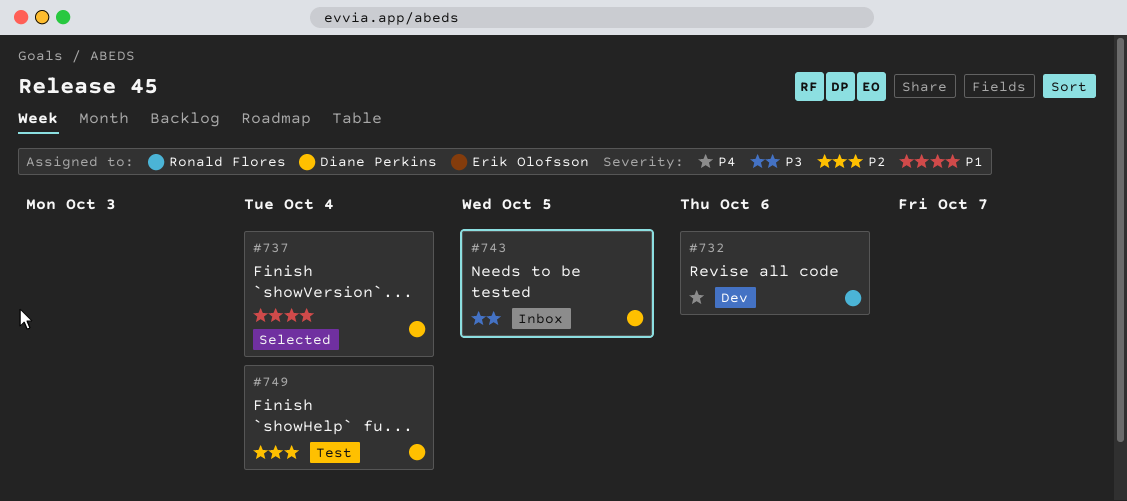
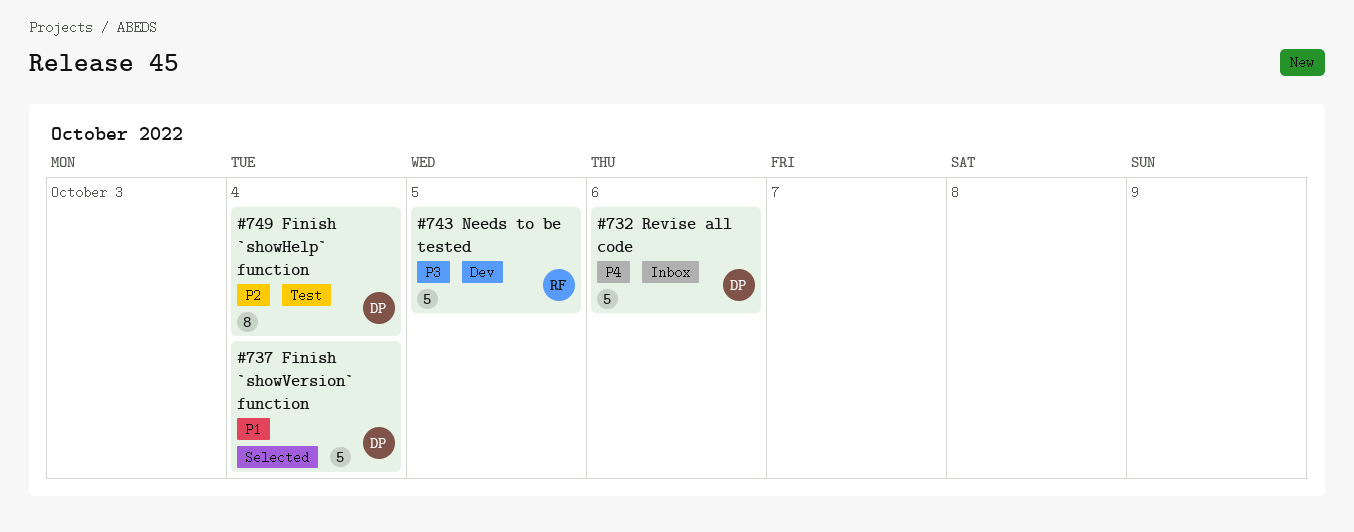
#732, status: Dev -> Inbox
#732, owner: Ronald Flores -> Diane Perkins
#743, status: Inbox -> Dev
#743, owner: Diane Perkins -> Ronald Flores

